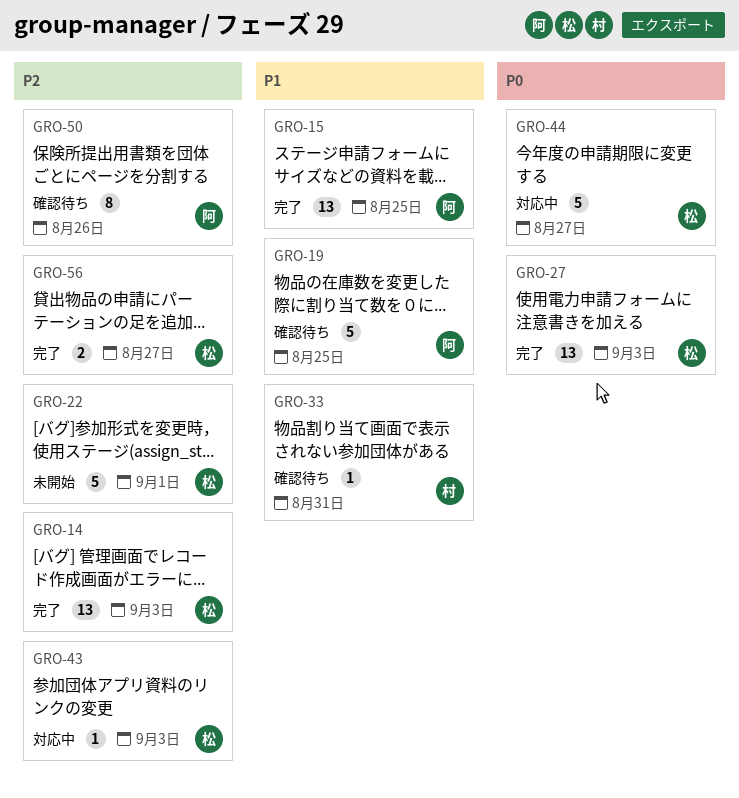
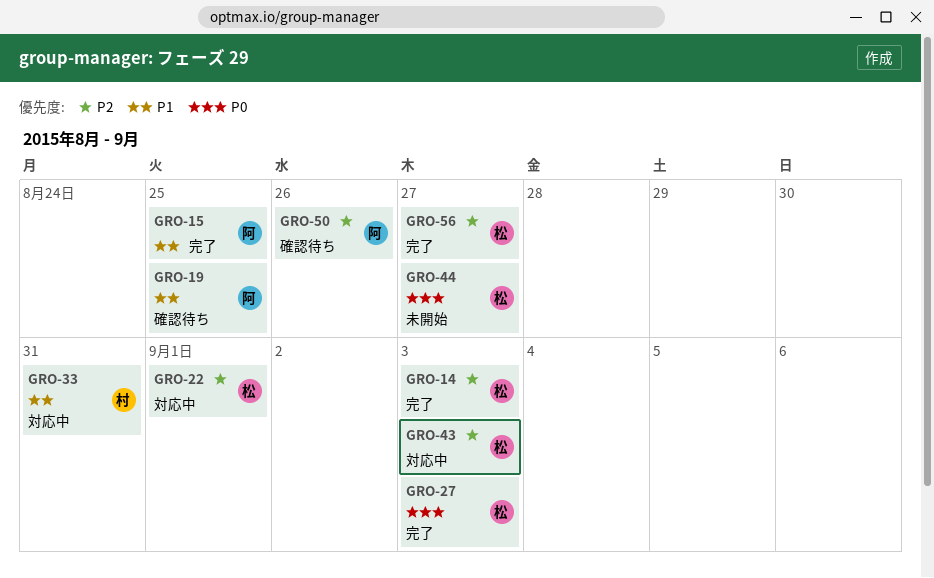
GRO-22, status: 未開始 -> 対応中
GRO-33, status: 確認待ち -> 対応中
GRO-44, status: 対応中 -> 未開始

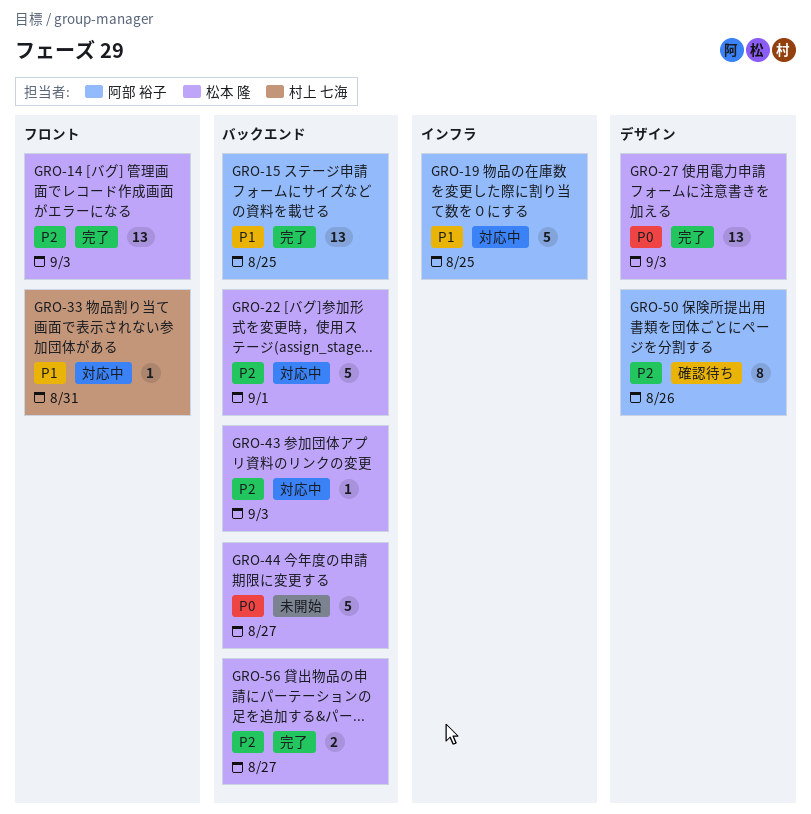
GRO-19, status: 確認待ち -> 対応中

